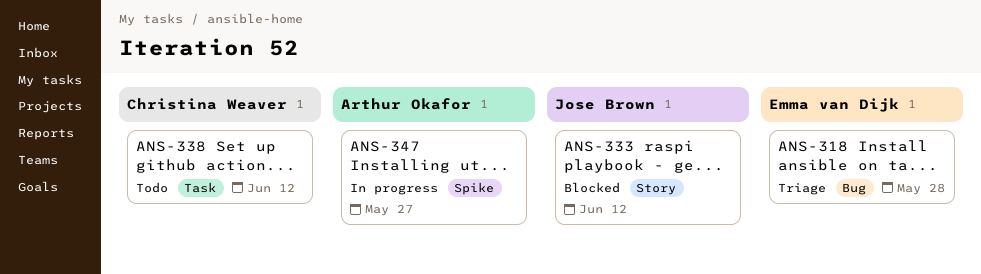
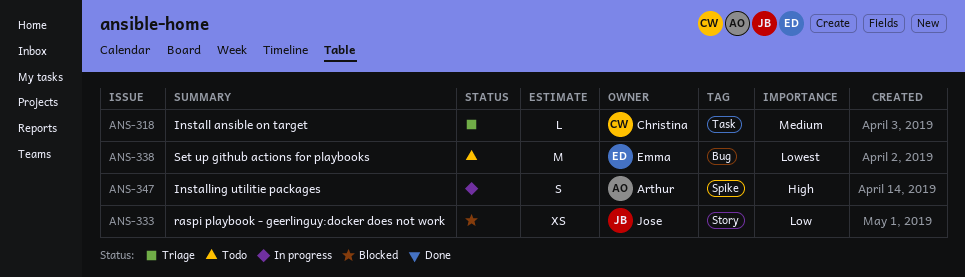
ANS-318, owner: Emma van Dijk -> Christina Weaver
ANS-318, label: Bug -> Task
ANS-338, owner: Christina Weaver -> Emma van Dijk
ANS-338, label: Task -> Bug

